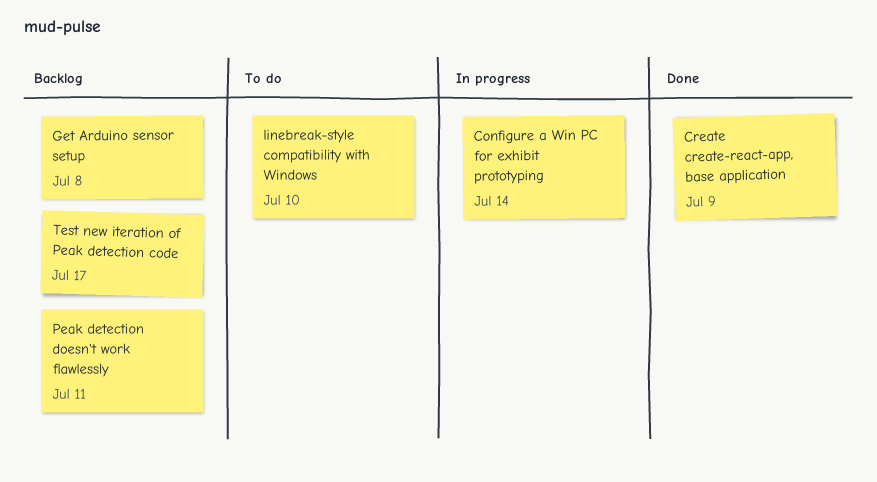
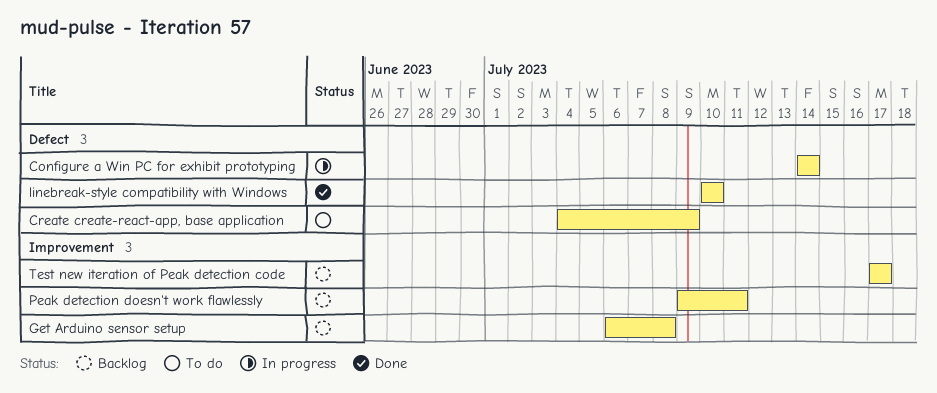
Create create-react-app, base application, status: Done -> To do
linebreak-style compatibility with Windows, status: To do -> Done

